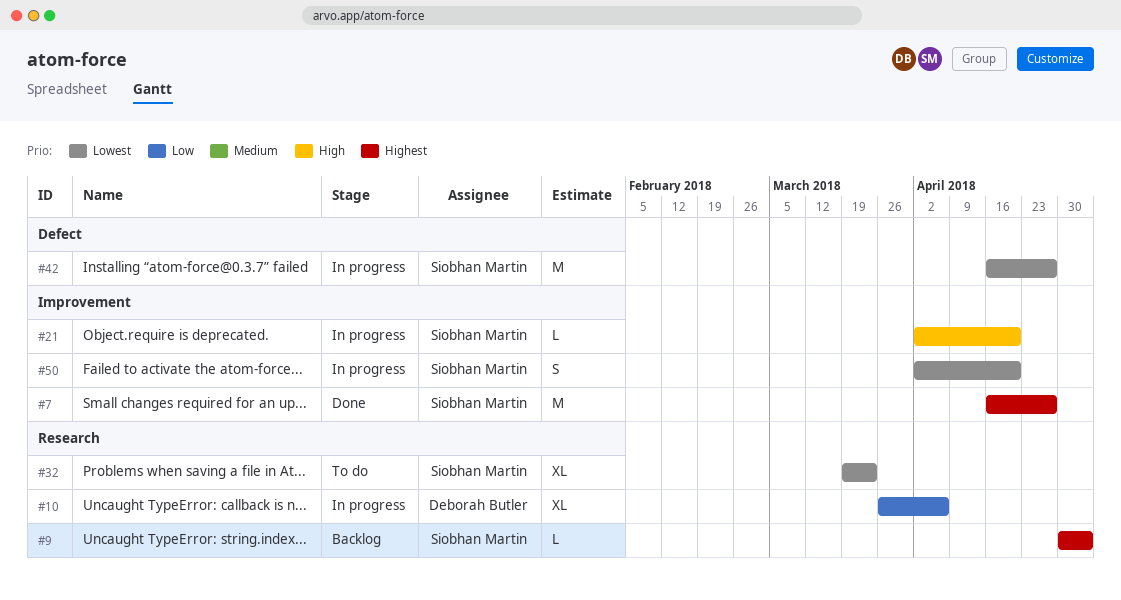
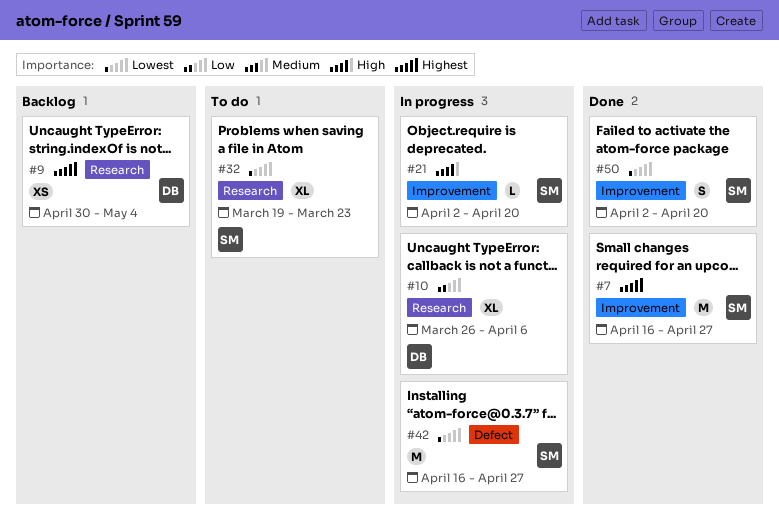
#9, owner: Siobhan Martin -> Deborah Butler
#9, estimate: L -> XS
#50, status: In progress -> Done

